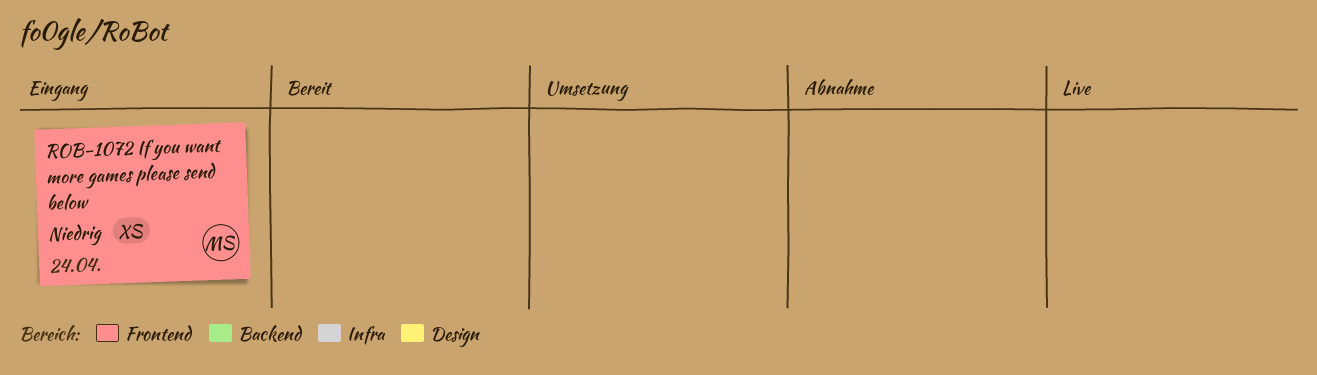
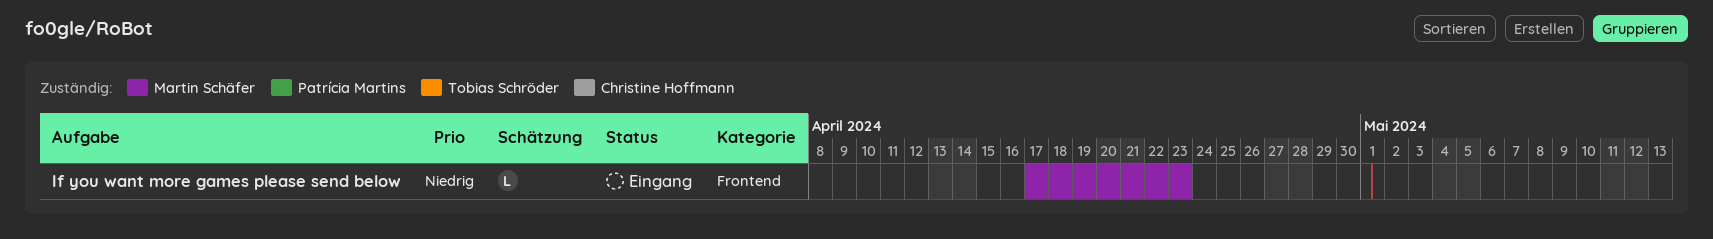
If you want more games please send below, estimate: XS -> L
If you want more games please send below, due: Apr 24 -> Apr 23

